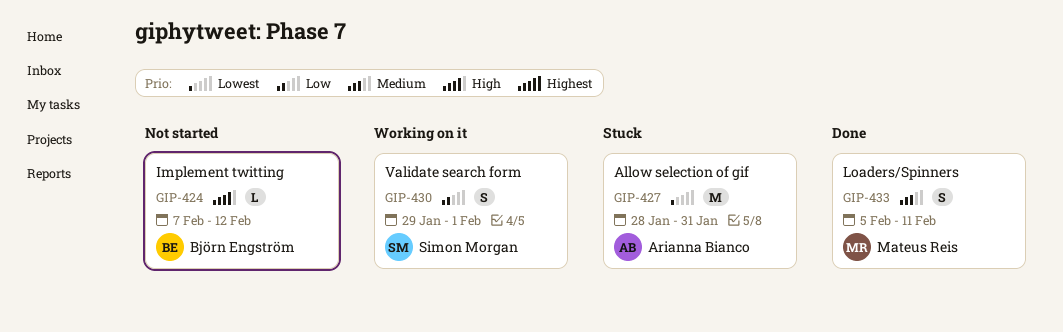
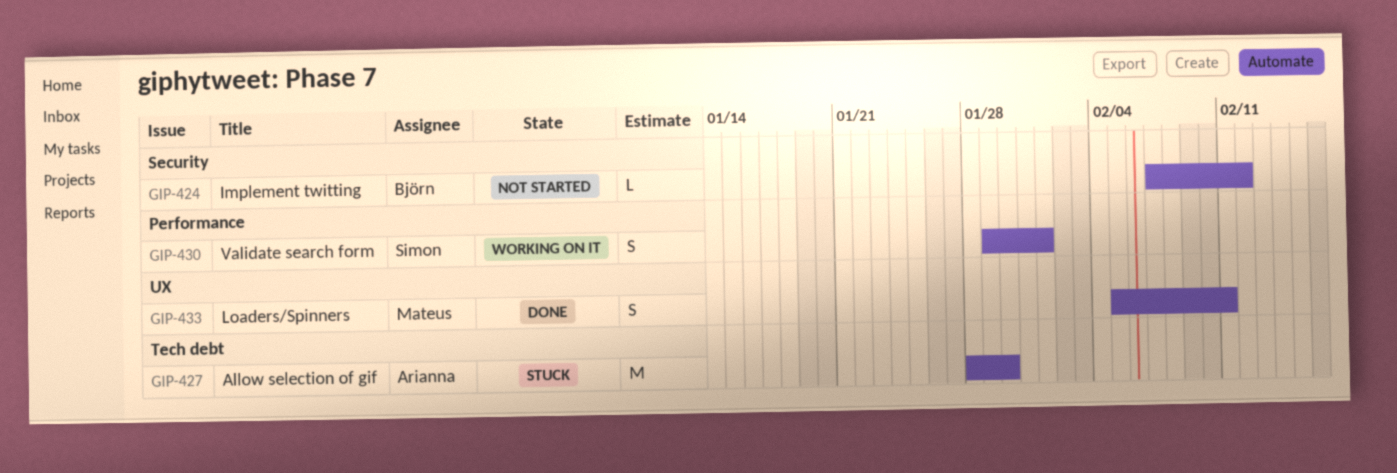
GIP-427, due: Jan 31 -> Jan 30

